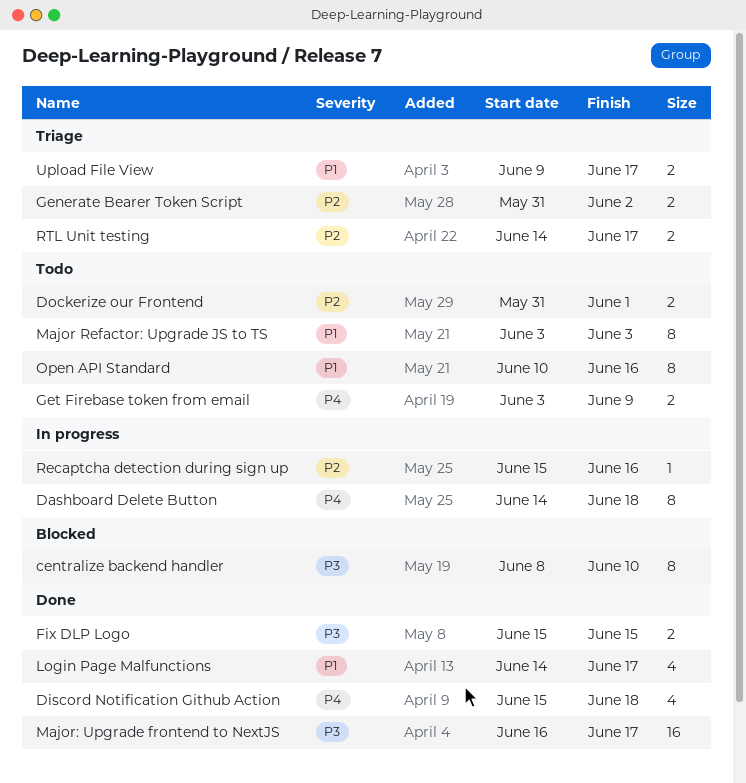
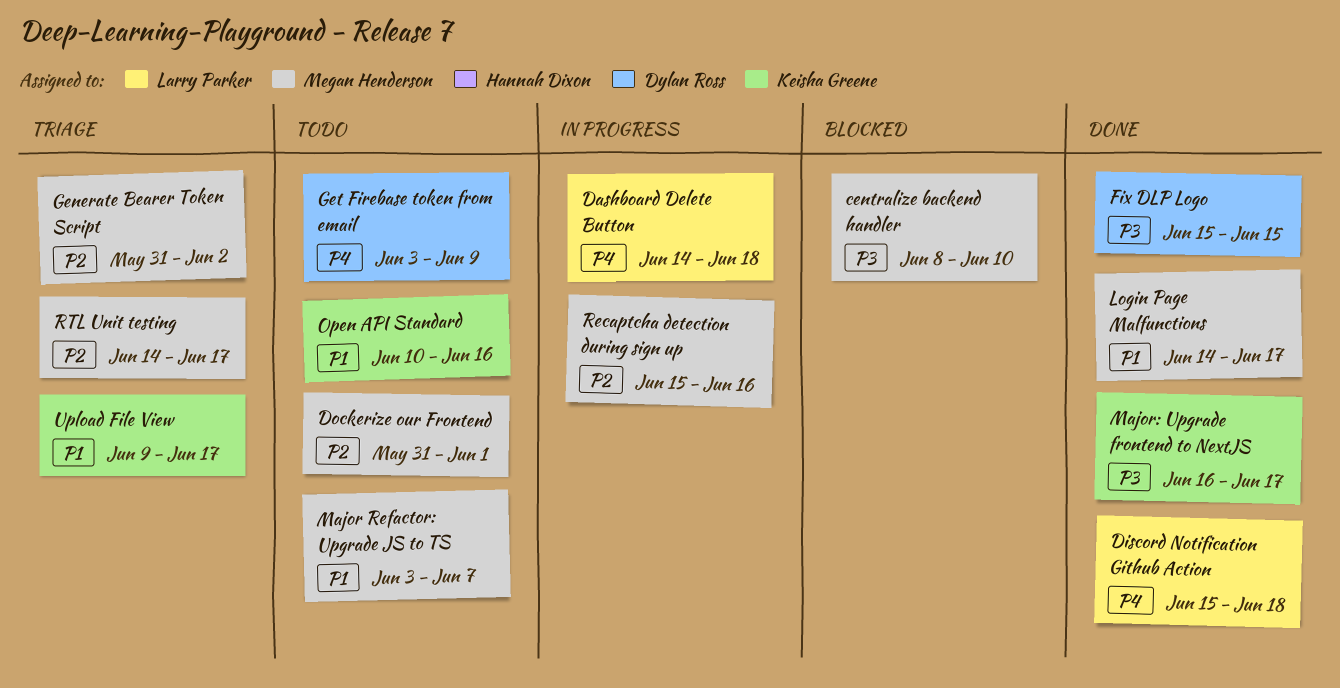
Major Refactor: Upgrade JS to TS, due: Jun 3 -> Jun 7

